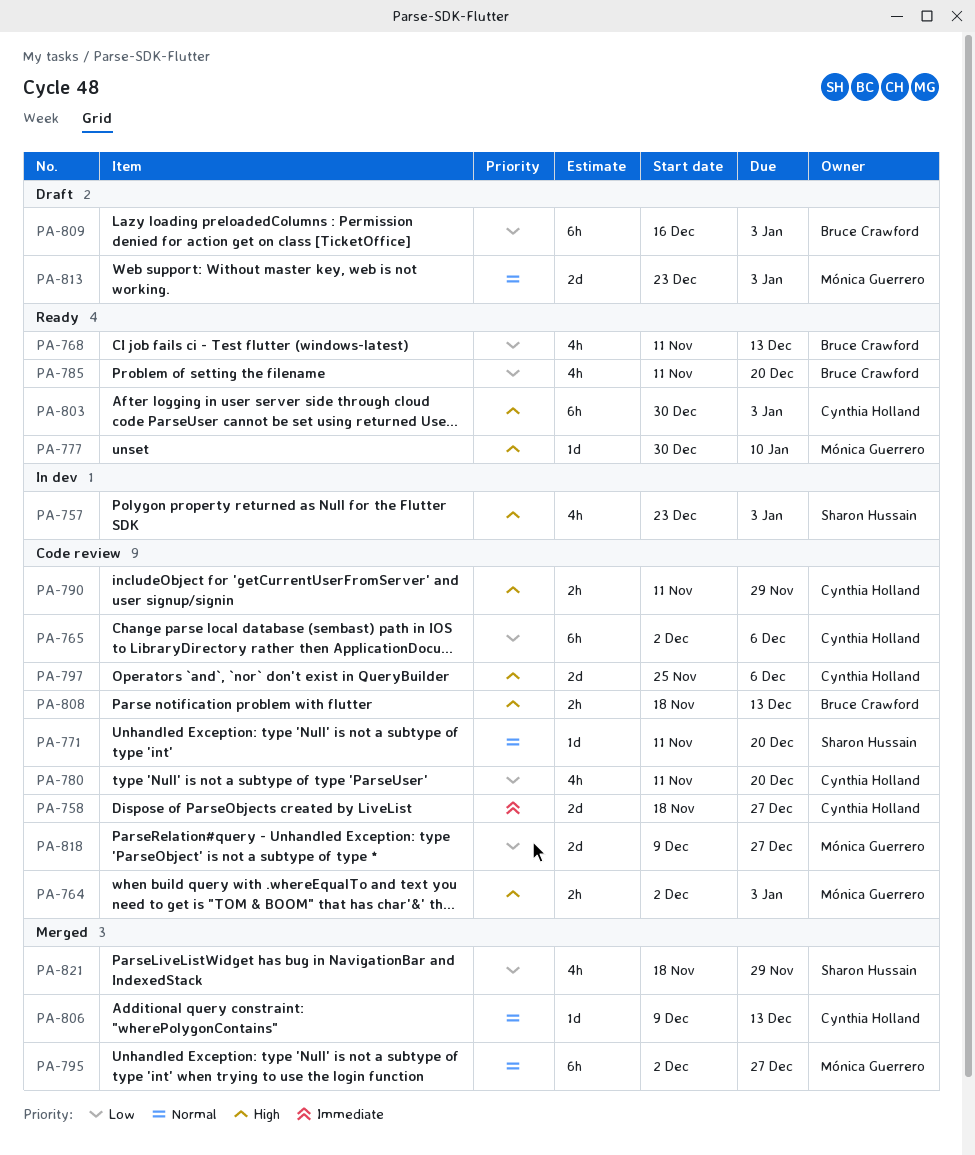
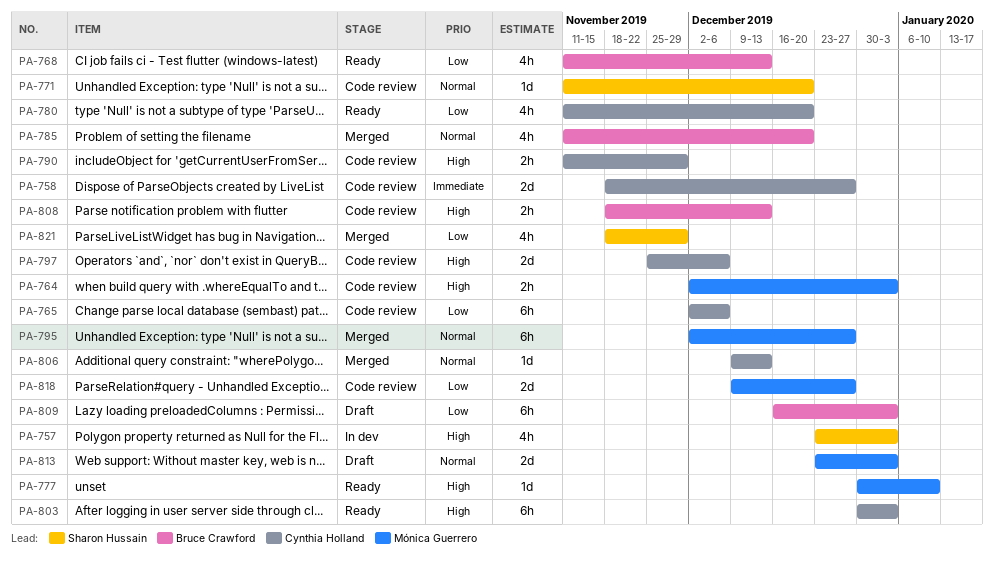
PA-780, status: Code review -> Ready
PA-785, status: Ready -> Merged
PA-785, priority: Low -> Normal

